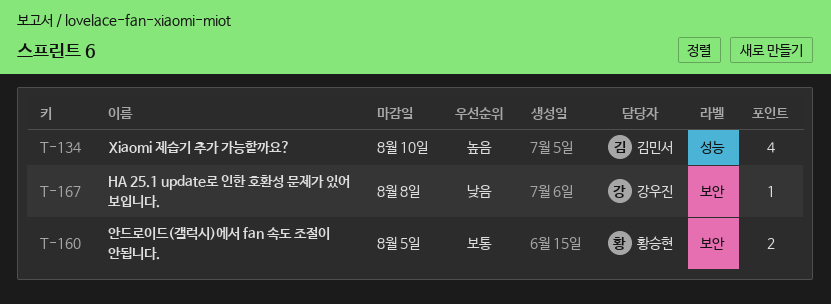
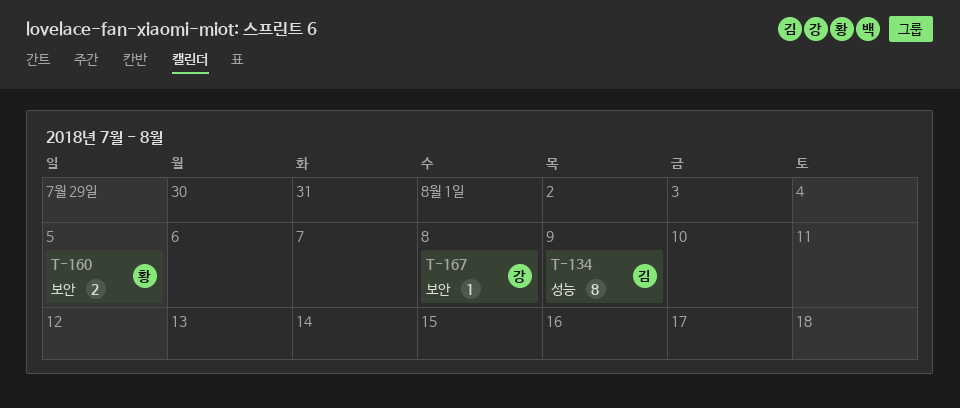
T-134, estimate: 4 -> 8
T-134, due: Aug 10 -> Aug 9

